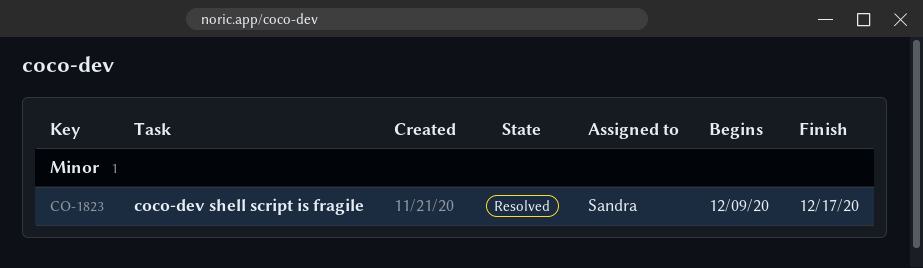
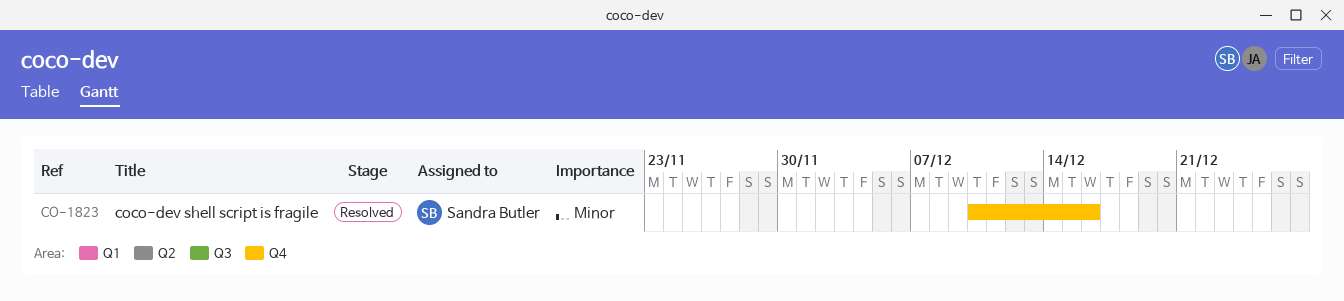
CO-1823, start: Dec 9 -> Dec 10
CO-1823, due: Dec 17 -> Dec 16

